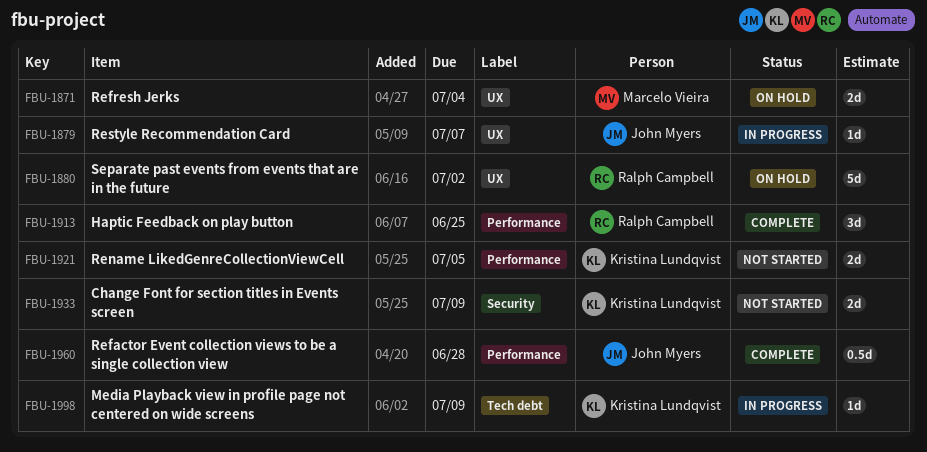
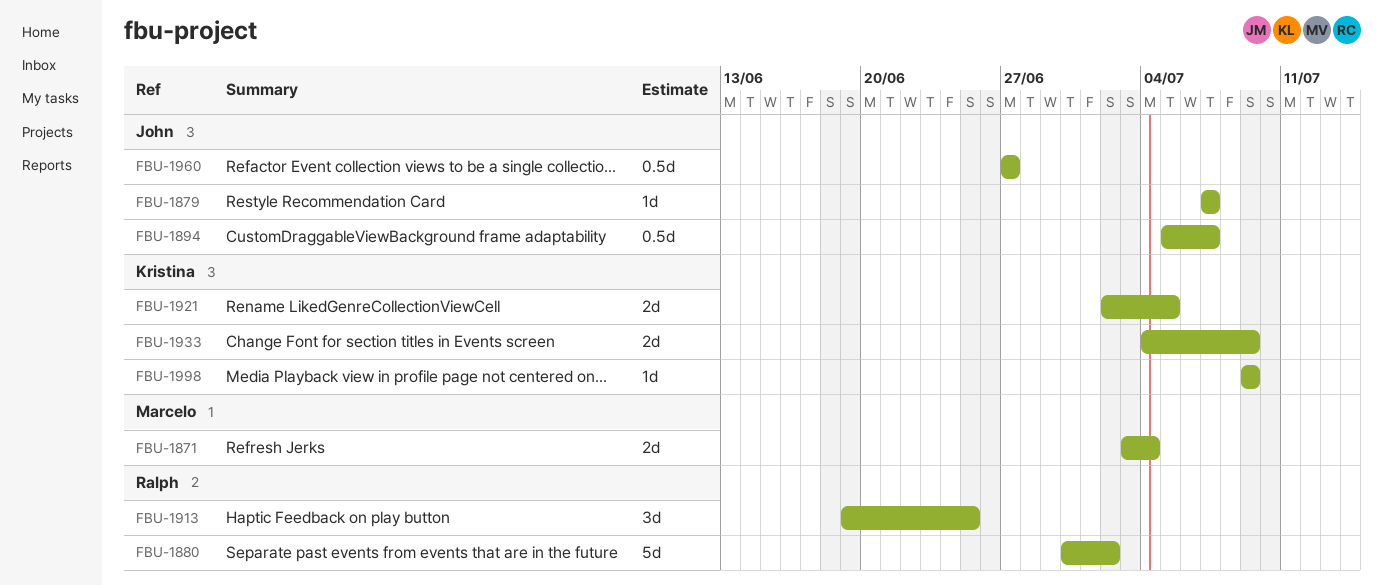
FBU-1894: none -> present
FBU-1960, due: Jun 28 -> Jun 27

